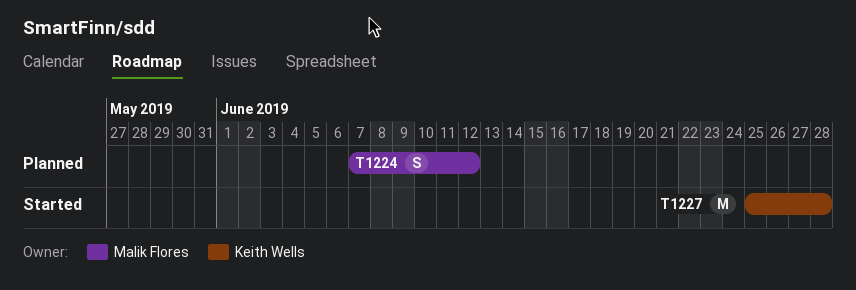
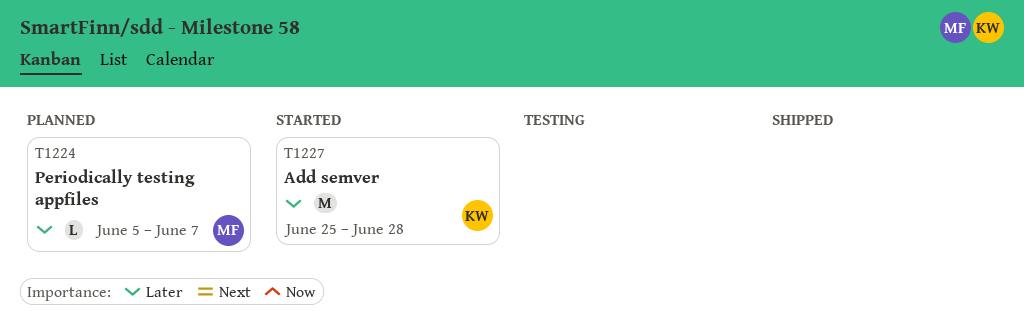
T1224, estimate: S -> L
T1224, start: Jun 7 -> Jun 5
T1224, due: Jun 12 -> Jun 7

